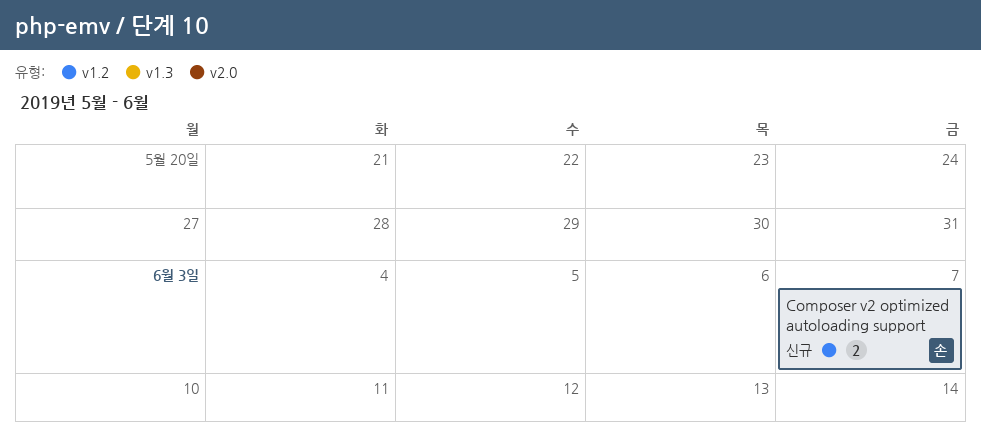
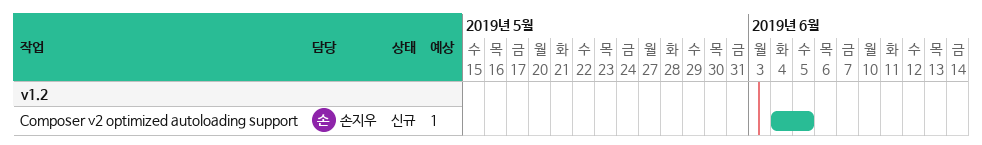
Composer v2 optimized autoloading support, estimate: 2 -> 1
Composer v2 optimized autoloading support, due: Jun 7 -> Jun 5

